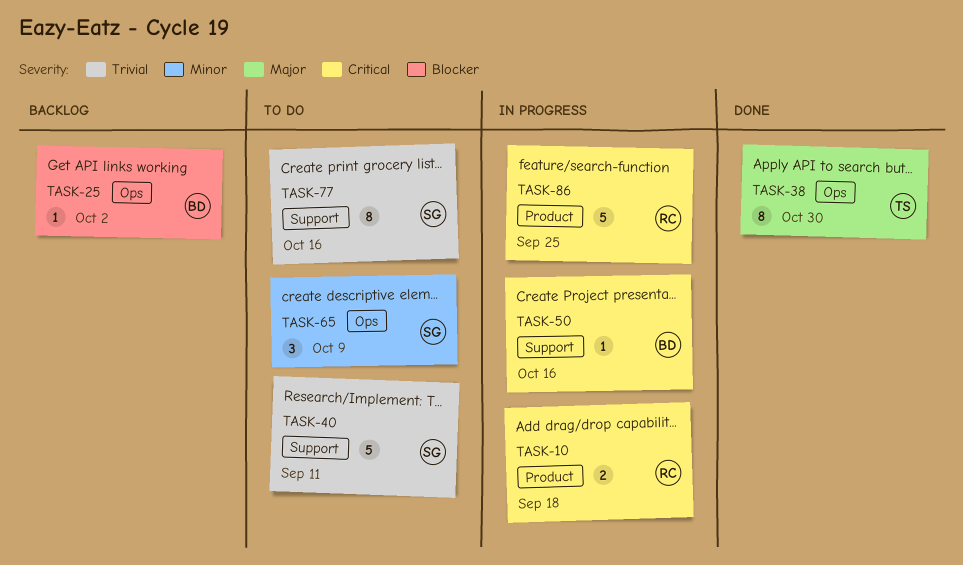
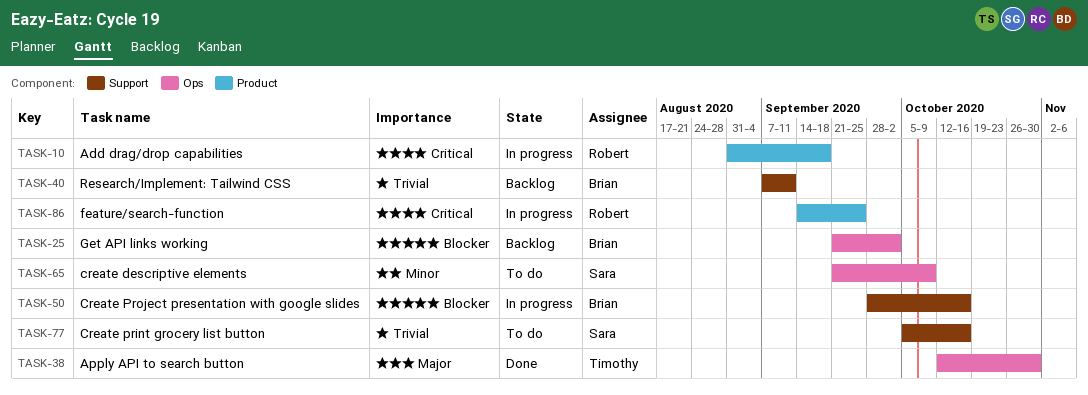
TASK-40, status: To do -> Backlog
TASK-40, owner: Sara -> Brian
TASK-50, priority: Critical -> Blocker

